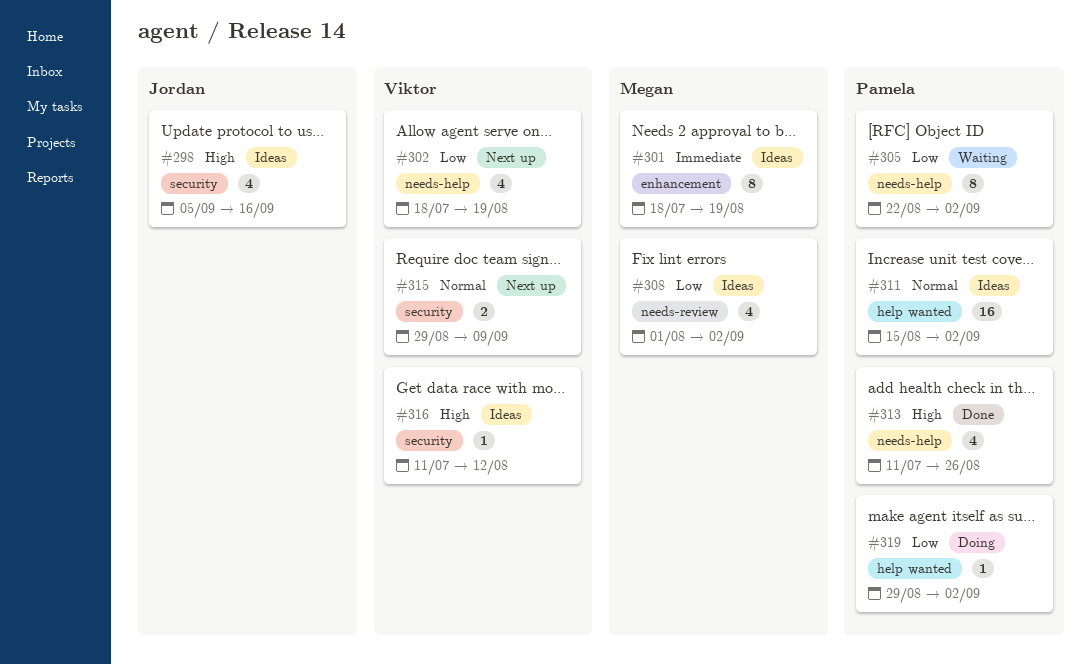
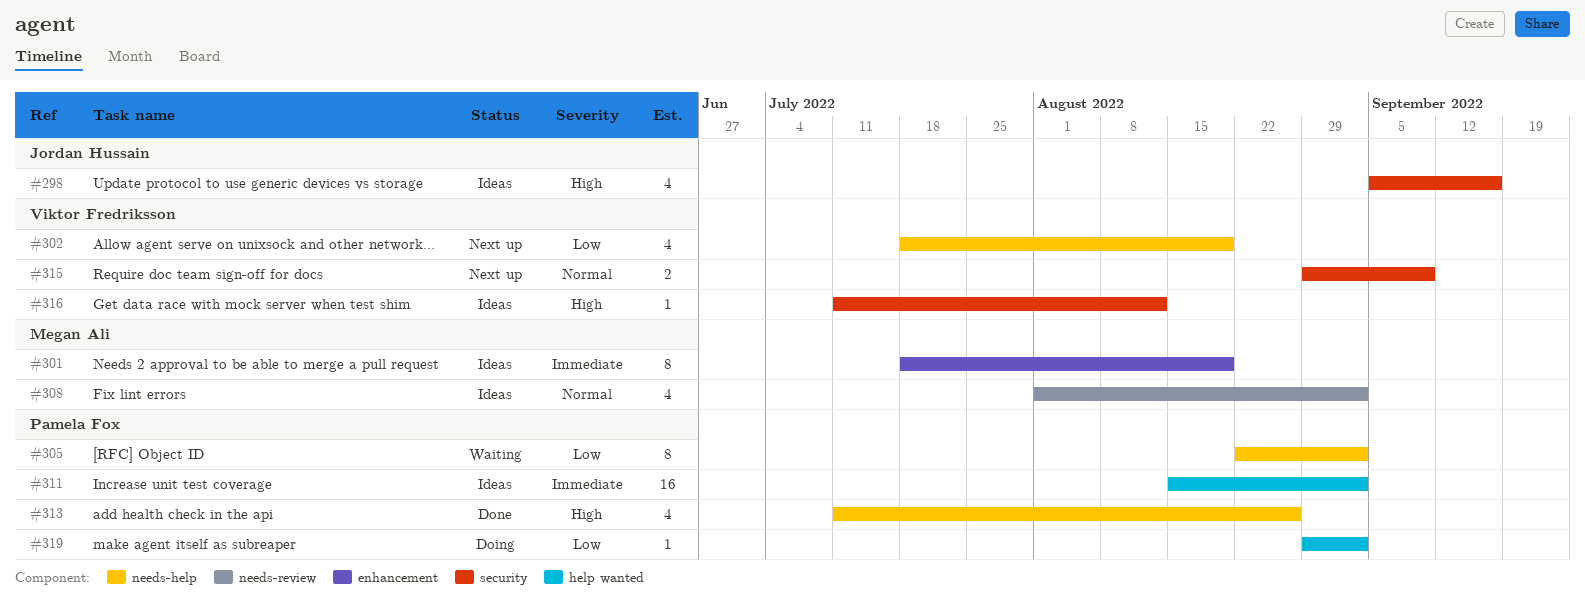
#308, priority: Low -> Normal
#311, priority: Normal -> Immediate

